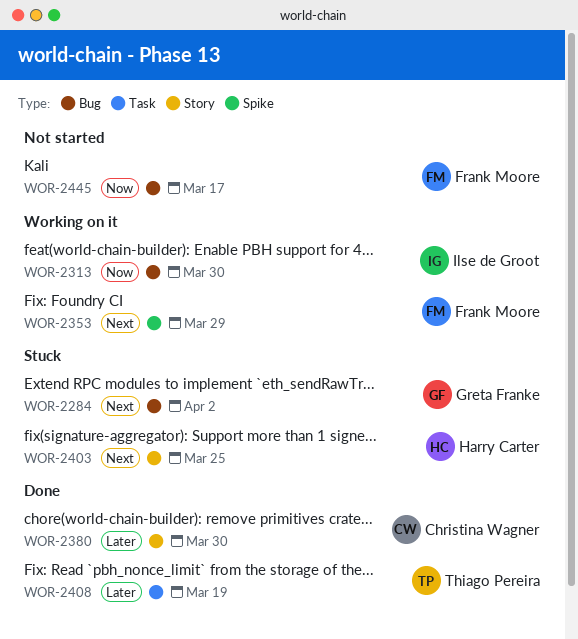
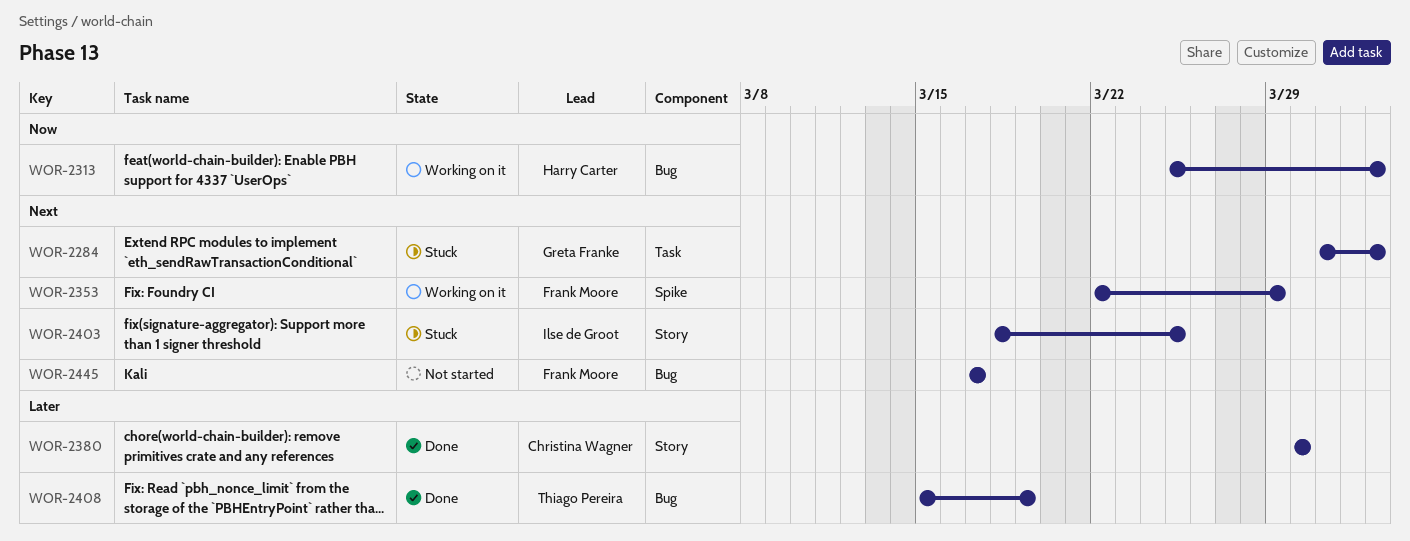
WOR-2284, label: Bug -> Task
WOR-2313, owner: Ilse de Groot -> Harry Carter
WOR-2313, due: Mar 30 -> Apr 2
WOR-2403, owner: Harry Carter -> Ilse de Groot
WOR-2408, label: Task -> Bug
WOR-2445, priority: Now -> Next

